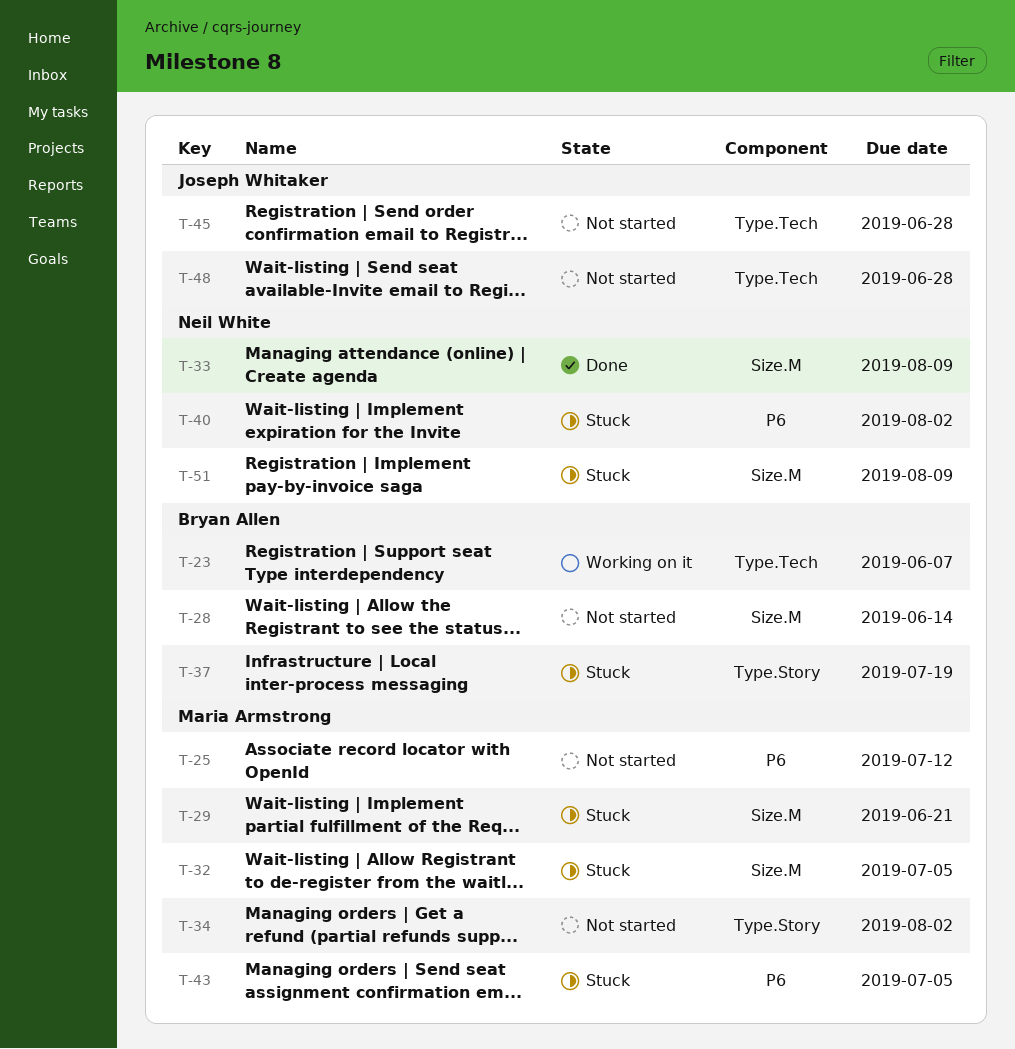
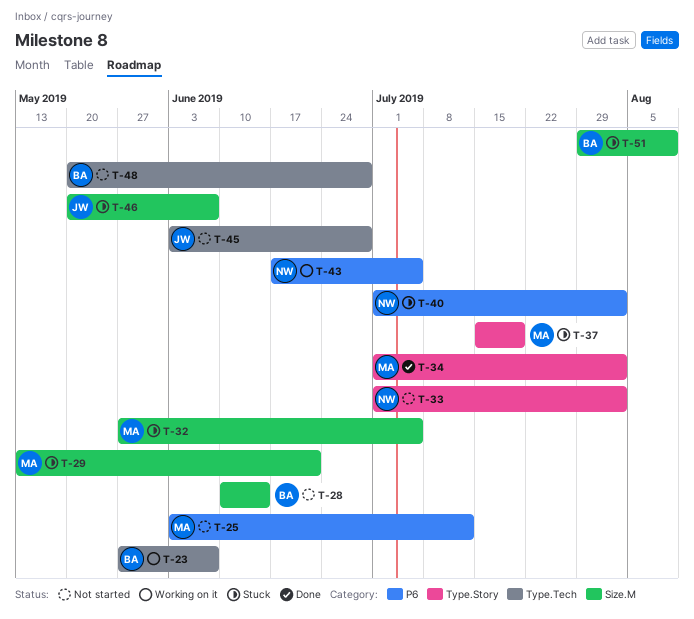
T-33, status: Done -> Not started
T-33, label: Size.M -> Type.Story
T-33, due: Aug 9 -> Aug 2
T-34, status: Not started -> Done
T-37, owner: Bryan Allen -> Maria Armstrong
T-43, status: Stuck -> Working on it
T-43, owner: Maria Armstrong -> Neil White
T-46: none -> present
T-48, owner: Joseph Whitaker -> Bryan Allen
T-51, owner: Neil White -> Bryan Allen

